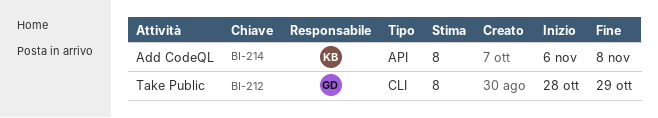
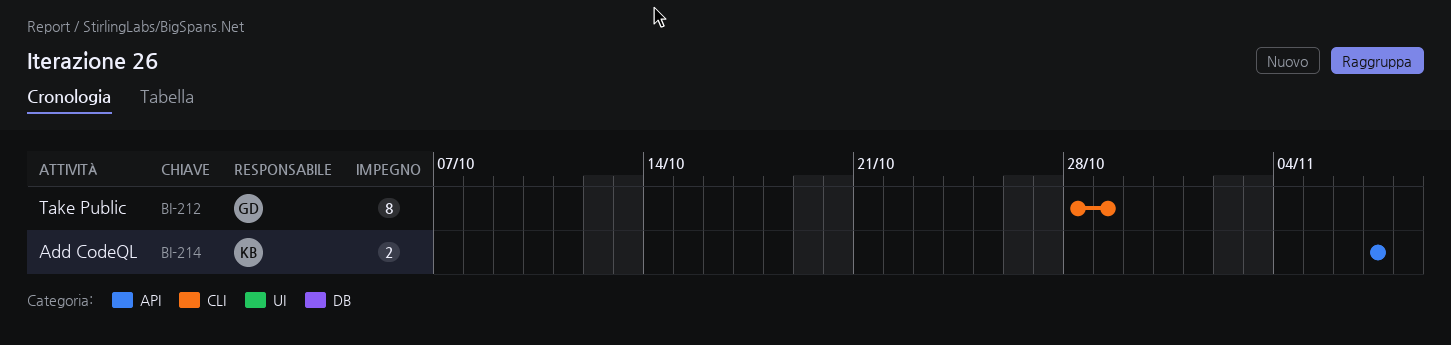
BI-214, estimate: 8 -> 2
BI-214, start: Nov 6 -> Nov 7
BI-214, due: Nov 8 -> Nov 7

